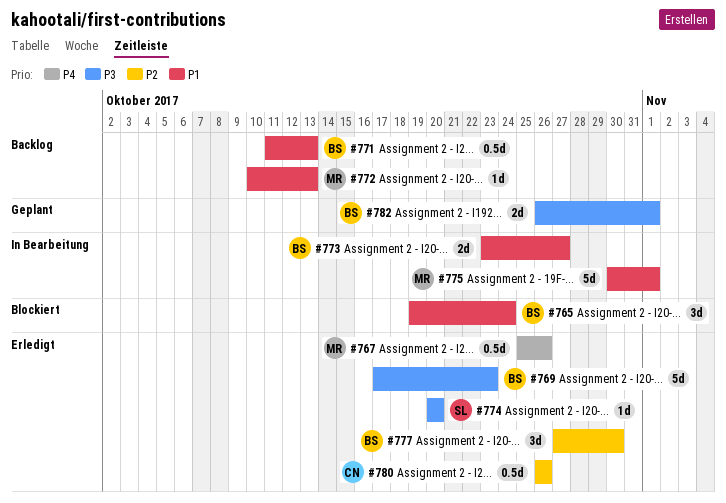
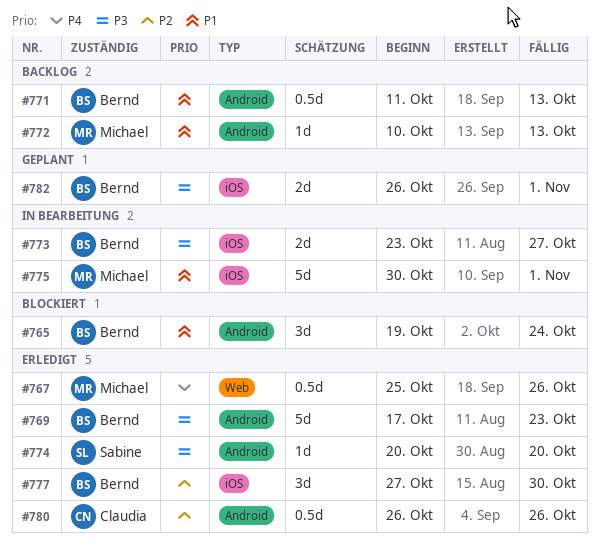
#773, priority: P1 -> P3

